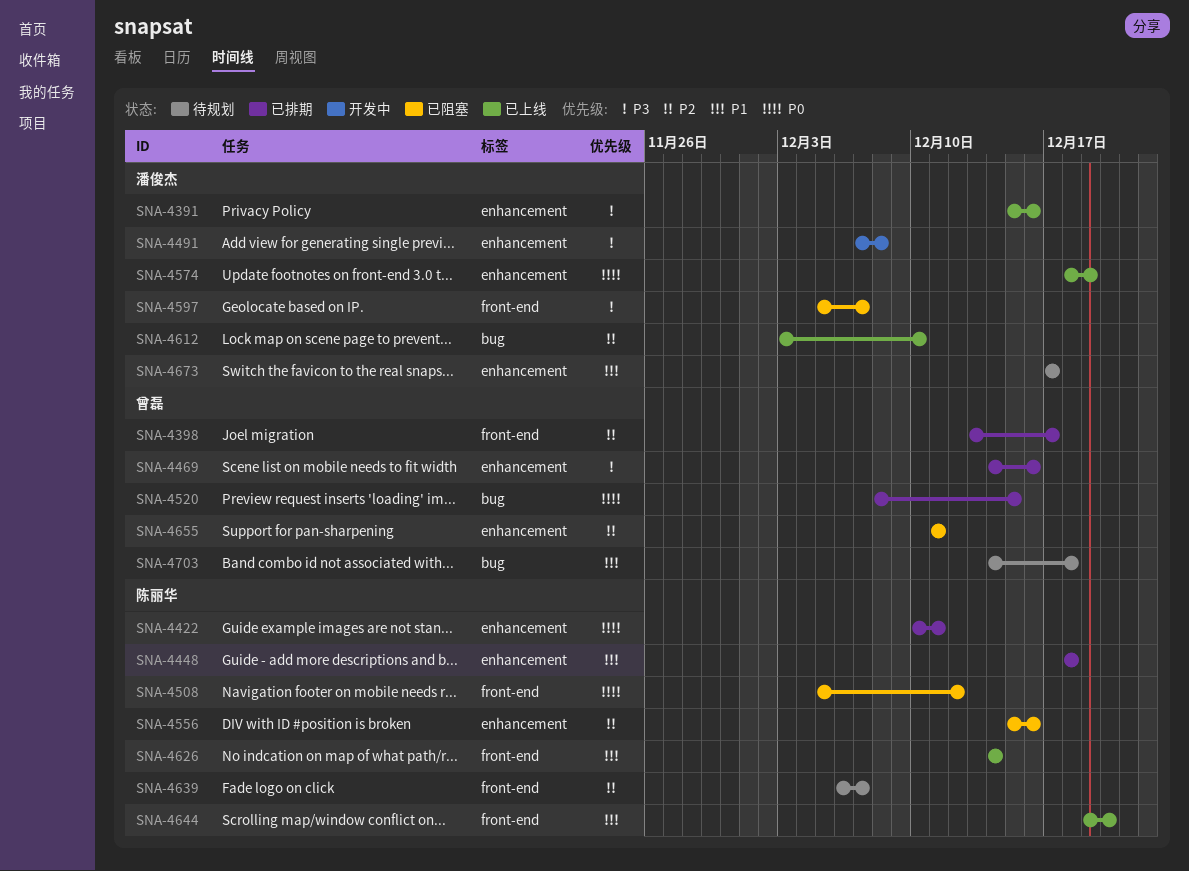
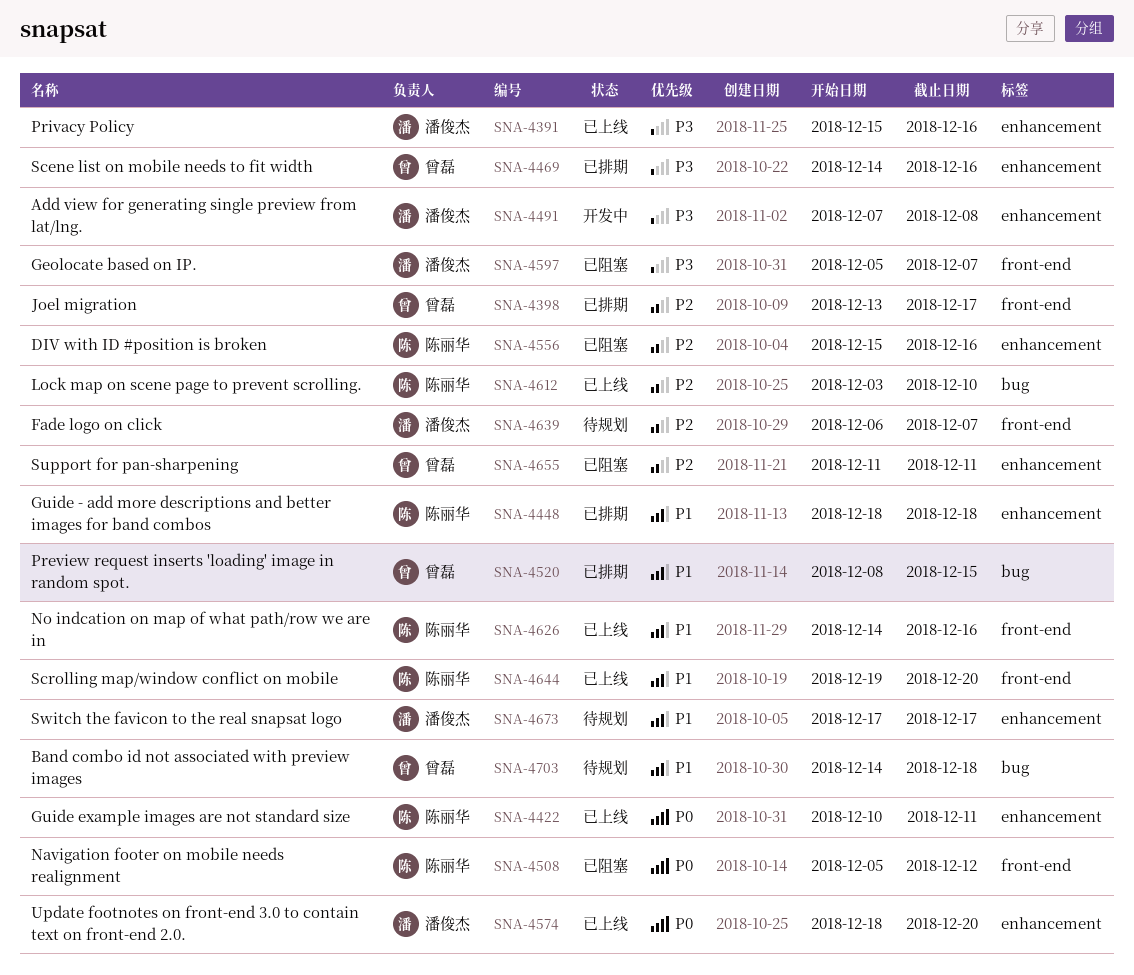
SNA-4422, status: 已排期 -> 已上线
SNA-4520, priority: P0 -> P1
SNA-4574, due: Dec 19 -> Dec 20
SNA-4612, owner: 潘俊杰 -> 陈丽华
SNA-4626, due: Dec 14 -> Dec 16
SNA-4639, owner: 陈丽华 -> 潘俊杰

